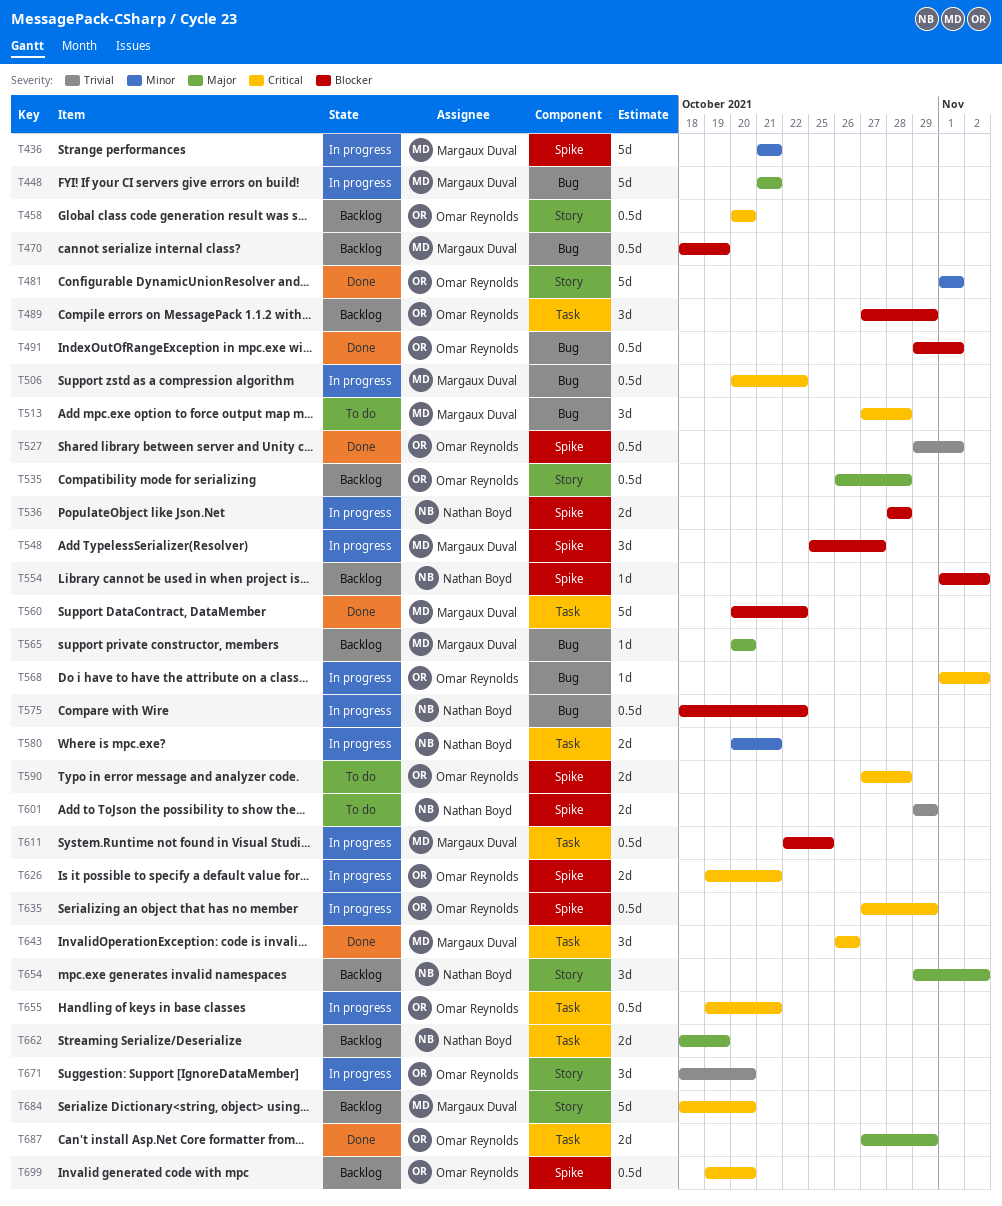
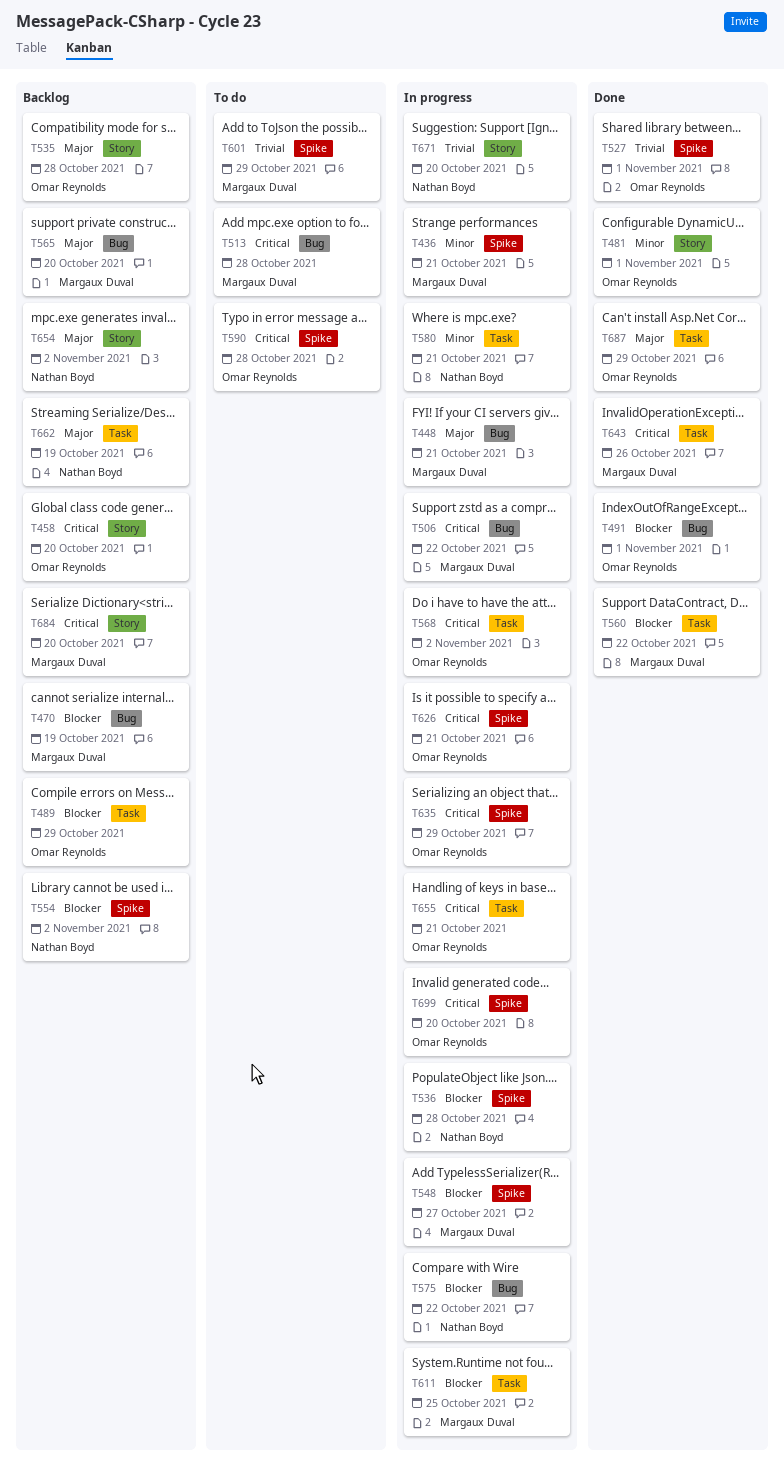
T568, label: Bug -> Task
T601, owner: Nathan Boyd -> Margaux Duval
T671, owner: Omar Reynolds -> Nathan Boyd
T699, status: Backlog -> In progress

